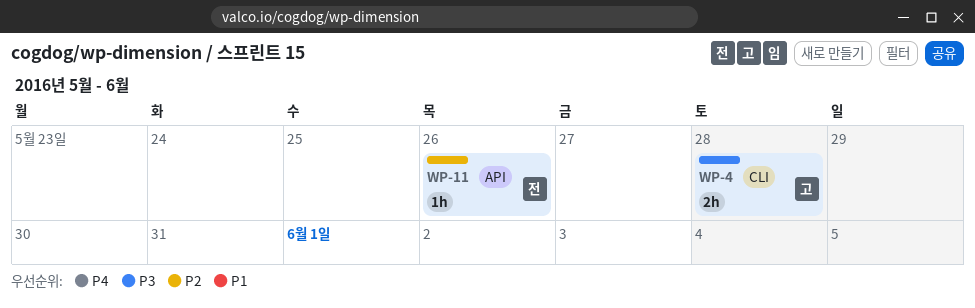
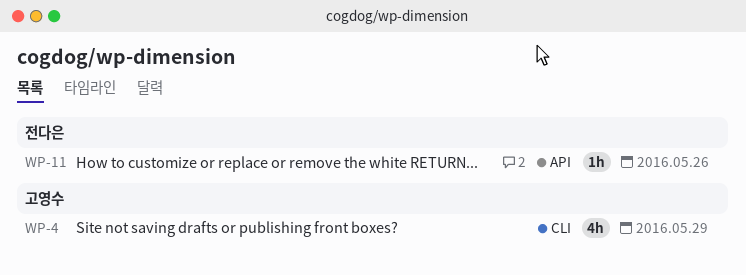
WP-4, estimate: 2h -> 4h
WP-4, due: May 28 -> May 29

